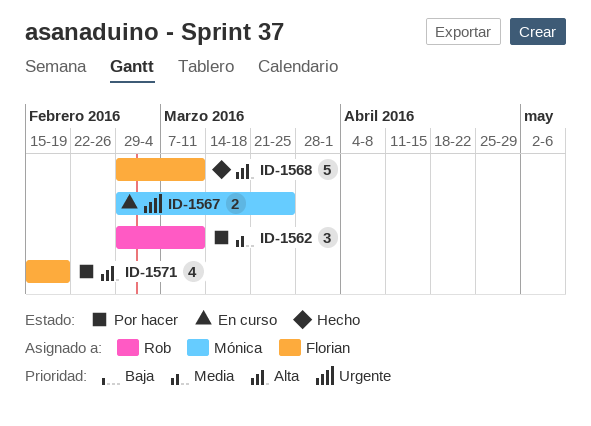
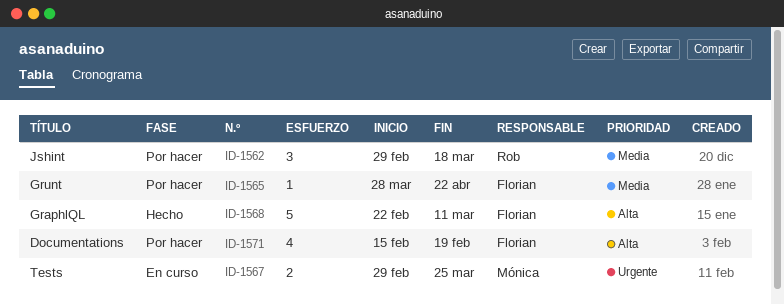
ID-1562, due: Mar 11 -> Mar 18
ID-1565: none -> present
ID-1568, start: Feb 29 -> Feb 22

